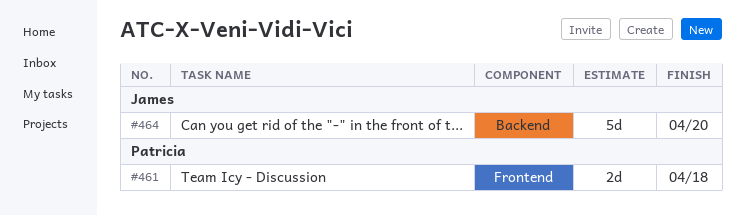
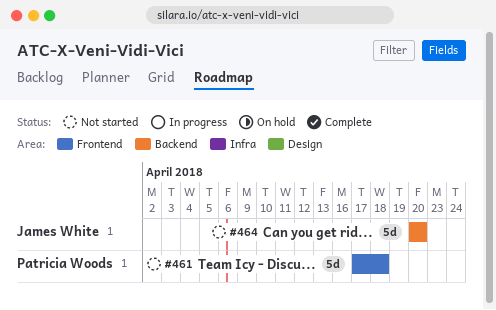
#461, estimate: 2d -> 5d

